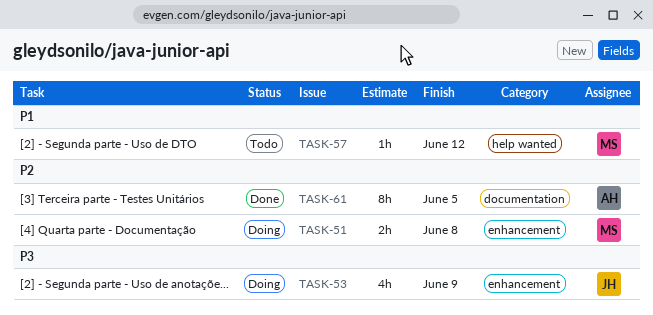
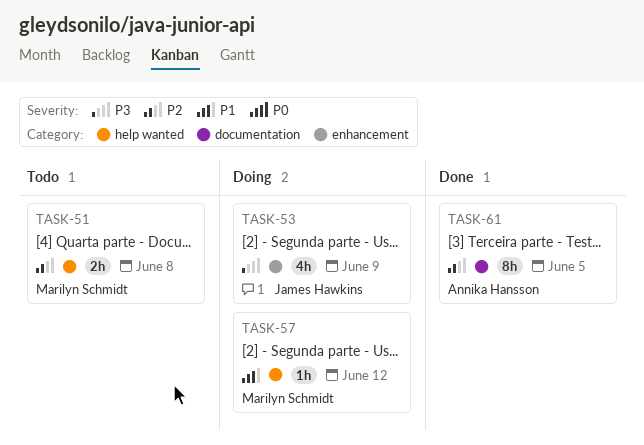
TASK-51, status: Doing -> Todo
TASK-51, label: enhancement -> help wanted
TASK-57, status: Todo -> Doing

